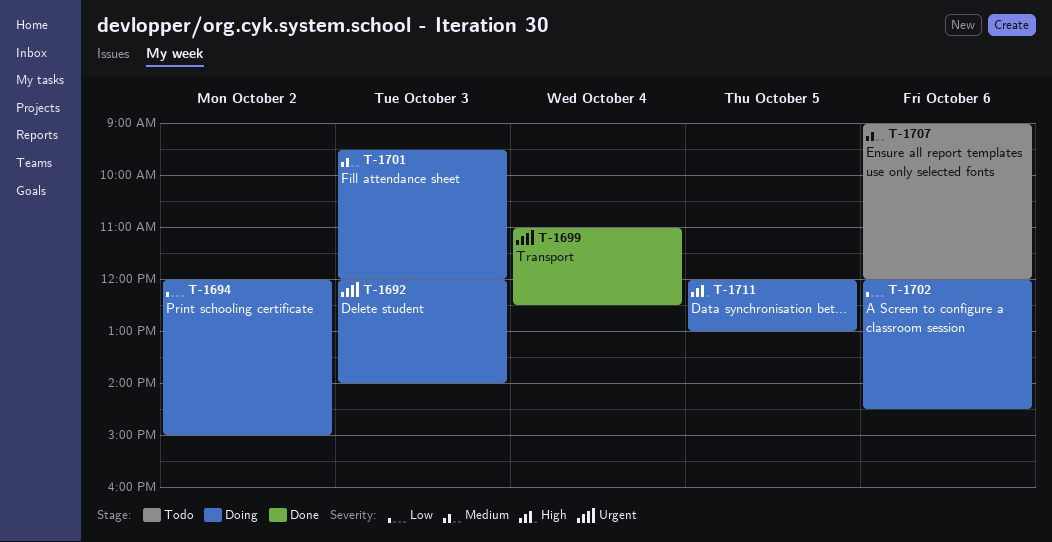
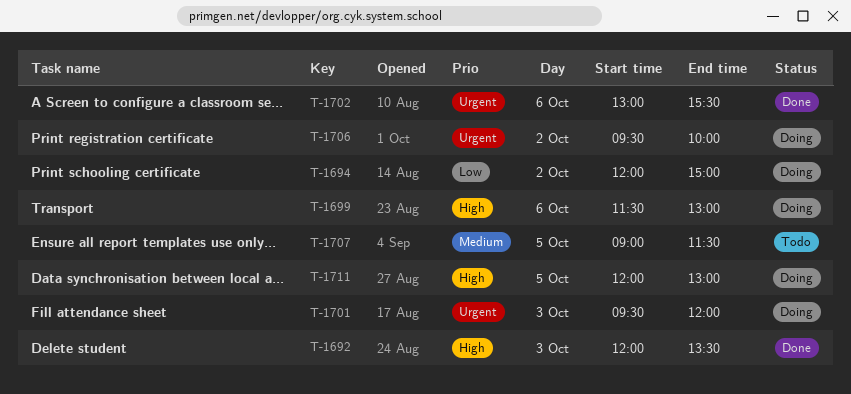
T-1692, status: Doing -> Done
T-1692, priority: Urgent -> High
T-1692, ends: 14:00 -> 13:30
T-1699, status: Done -> Doing
T-1699, priority: Urgent -> High
T-1699, day: Oct 4 -> Oct 6
T-1699, begins: 11:00 -> 11:30
T-1699, ends: 12:30 -> 13:00
T-1701, priority: Medium -> Urgent
T-1702, status: Doing -> Done
T-1702, priority: Low -> Urgent
T-1702, begins: 12:00 -> 13:00
T-1702, ends: 14:30 -> 15:30
T-1706: none -> present
T-1707, day: Oct 6 -> Oct 5
T-1707, ends: 12:00 -> 11:30

